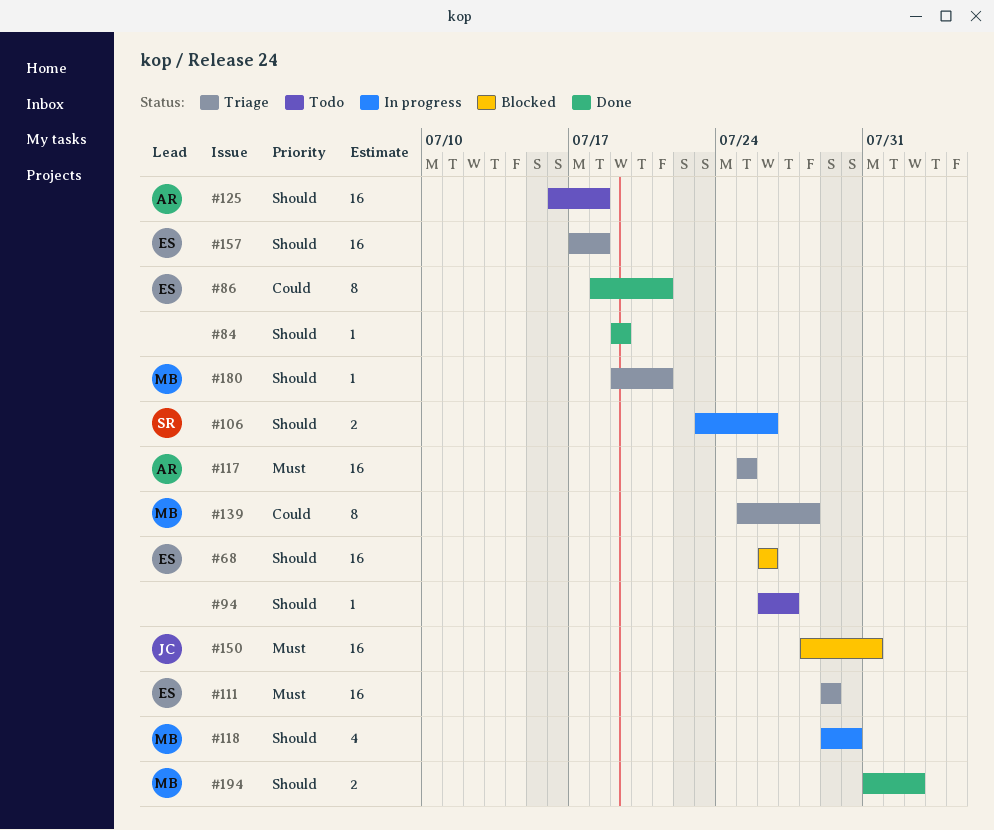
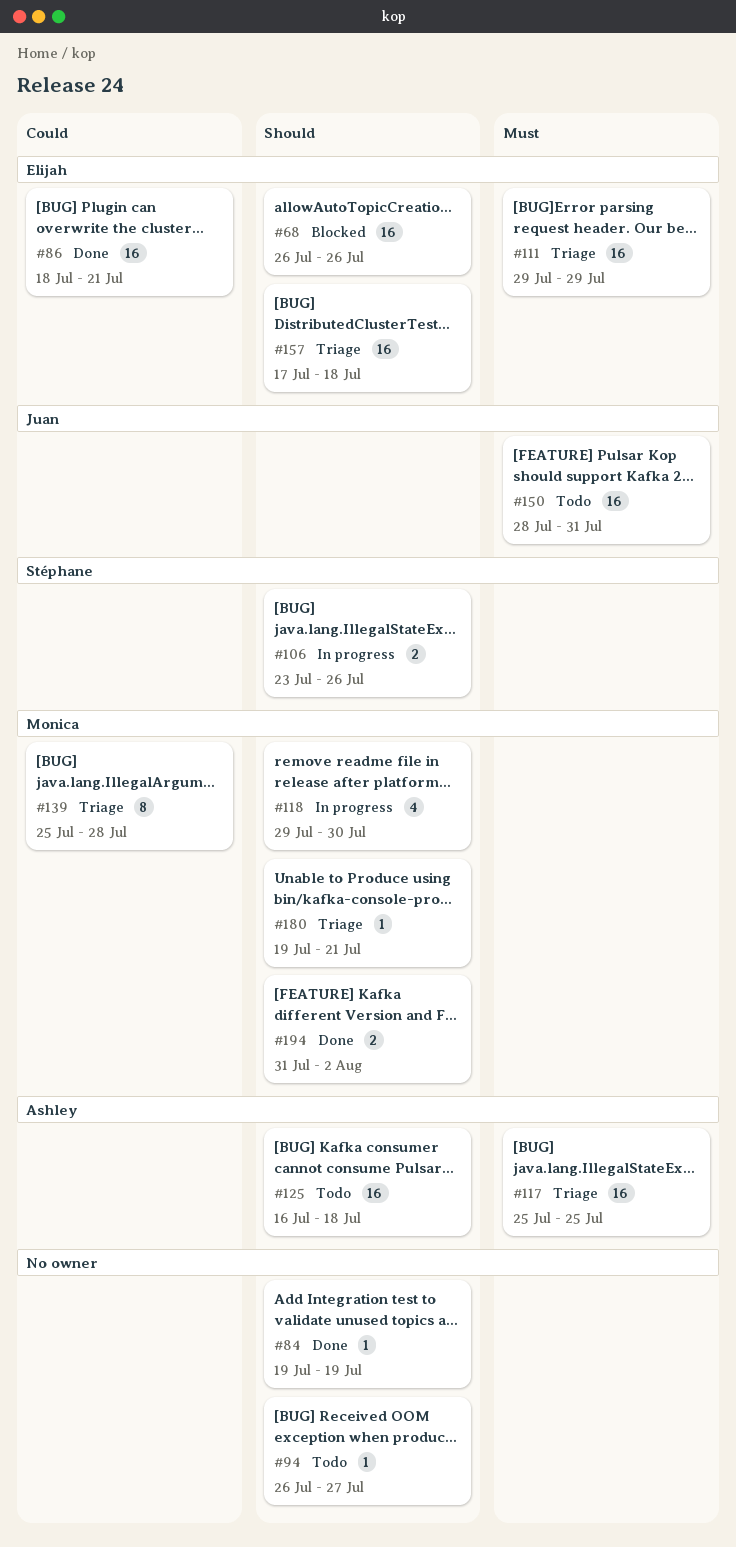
#86, estimate: 8 -> 16
#150, status: Blocked -> Todo

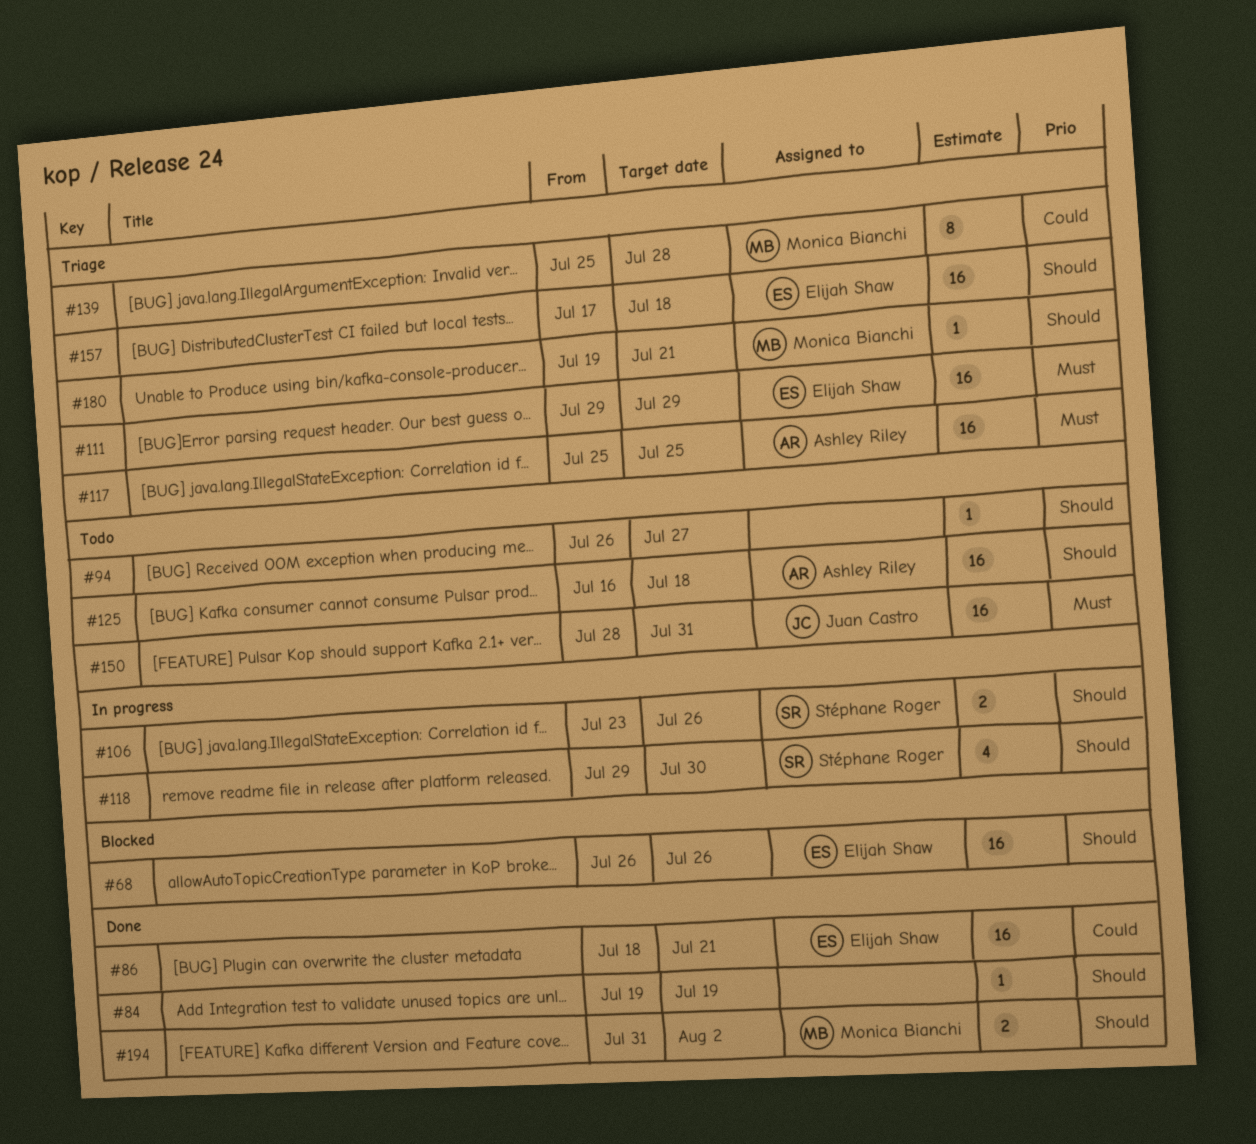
#118, owner: Monica Bianchi -> Stéphane Roger

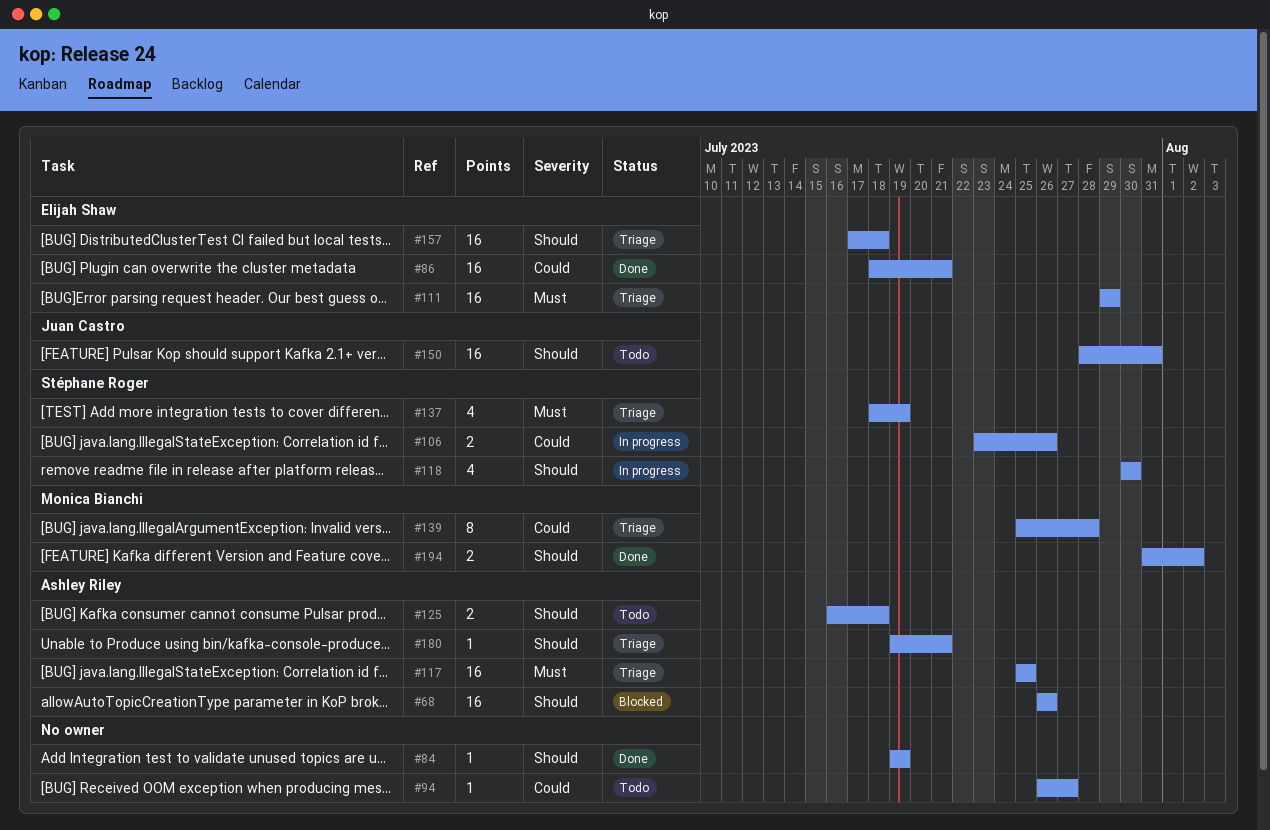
#68, owner: Elijah Shaw -> Ashley Riley
#94, priority: Should -> Could
#106, priority: Should -> Could
#118, start: Jul 29 -> Jul 30
#125, estimate: 16 -> 2
#137: none -> present
#150, priority: Must -> Should
#180, owner: Monica Bianchi -> Ashley Riley

